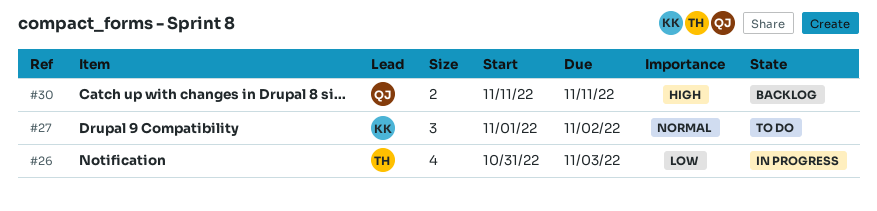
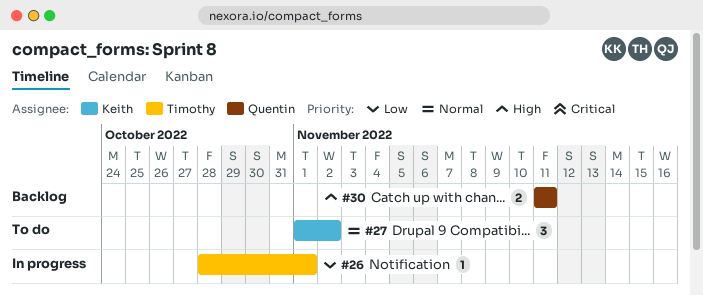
#26, estimate: 4 -> 1
#26, start: Oct 31 -> Oct 28
#26, due: Nov 3 -> Nov 1

